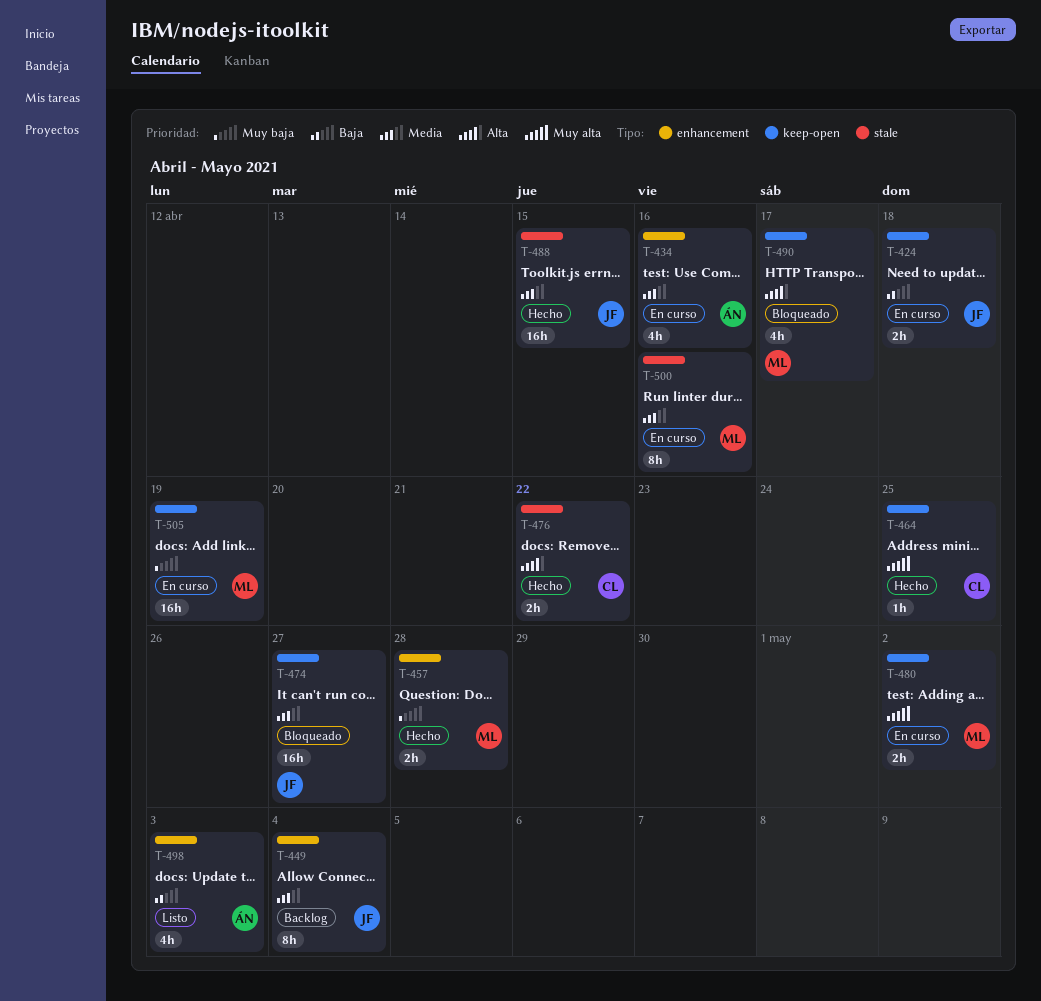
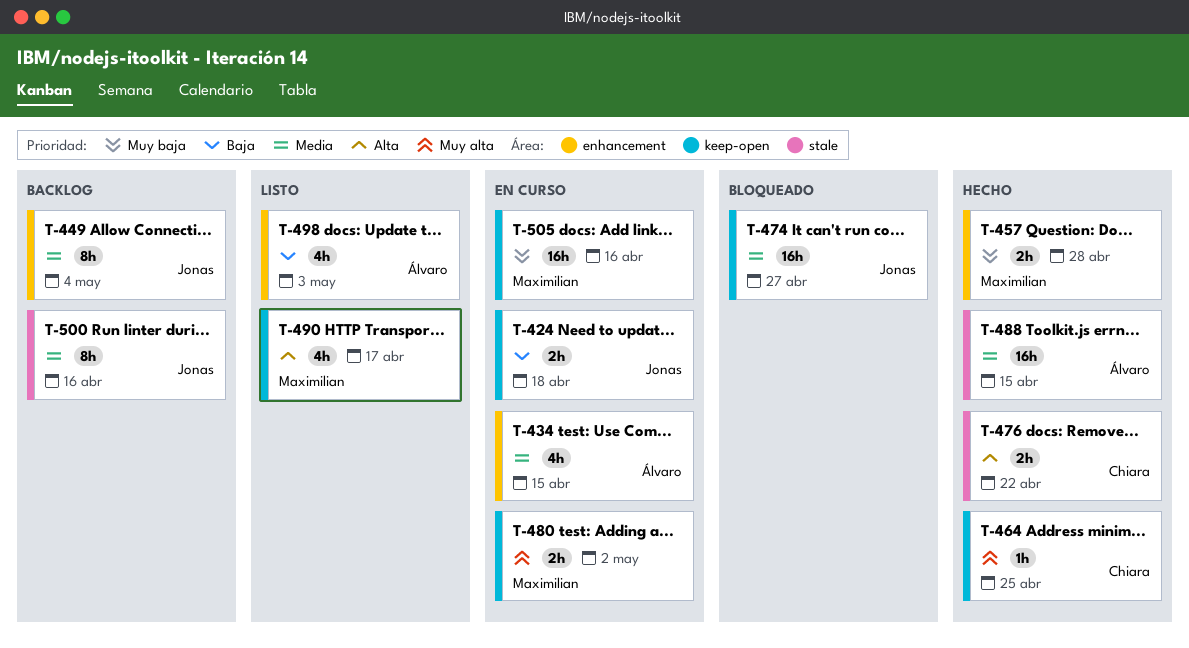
T-434, due: Apr 16 -> Apr 15
T-488, owner: Jonas -> Álvaro
T-490, status: Bloqueado -> Listo
T-500, status: En curso -> Backlog
T-500, owner: Maximilian -> Jonas
T-505, due: Apr 19 -> Apr 16

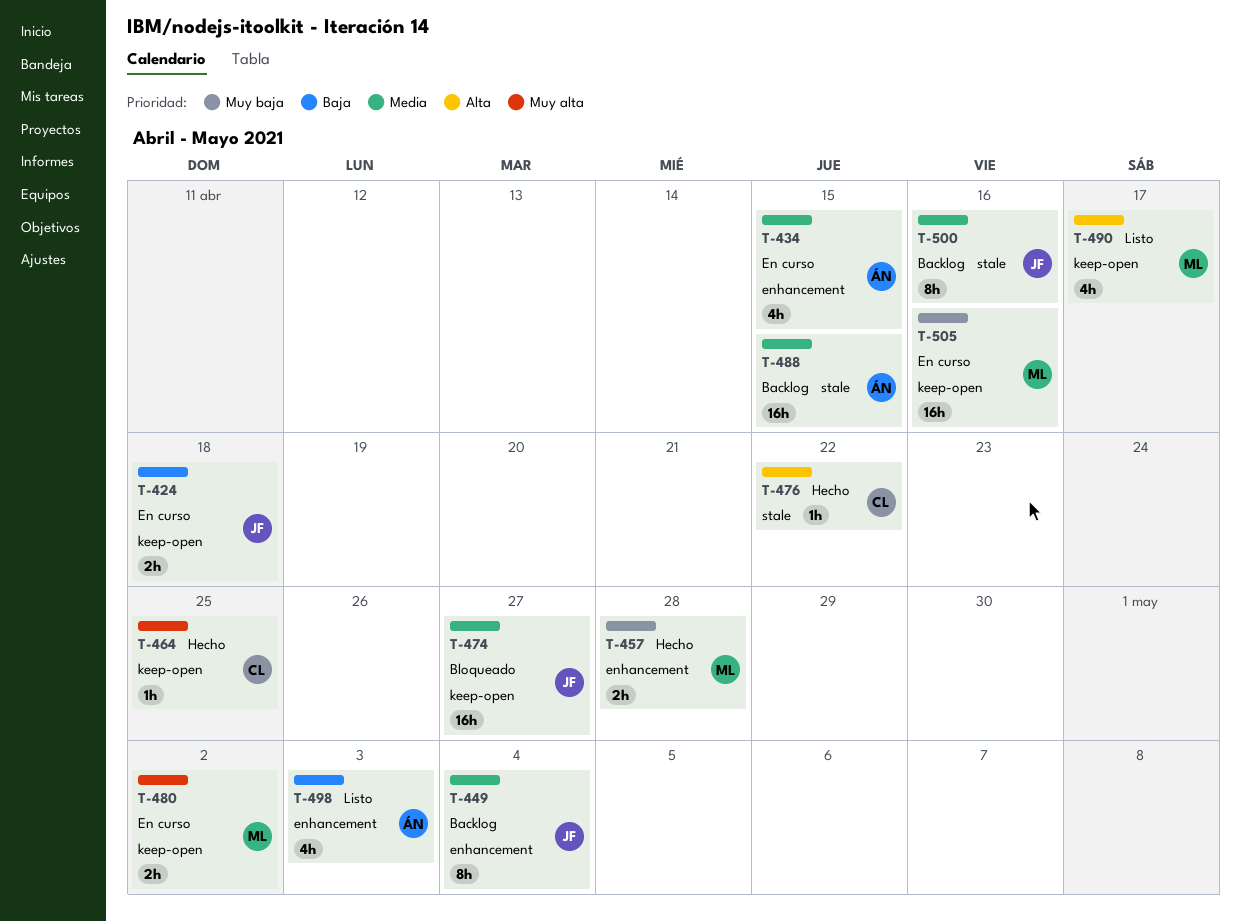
T-476, estimate: 2h -> 1h
T-488, status: Hecho -> Backlog

